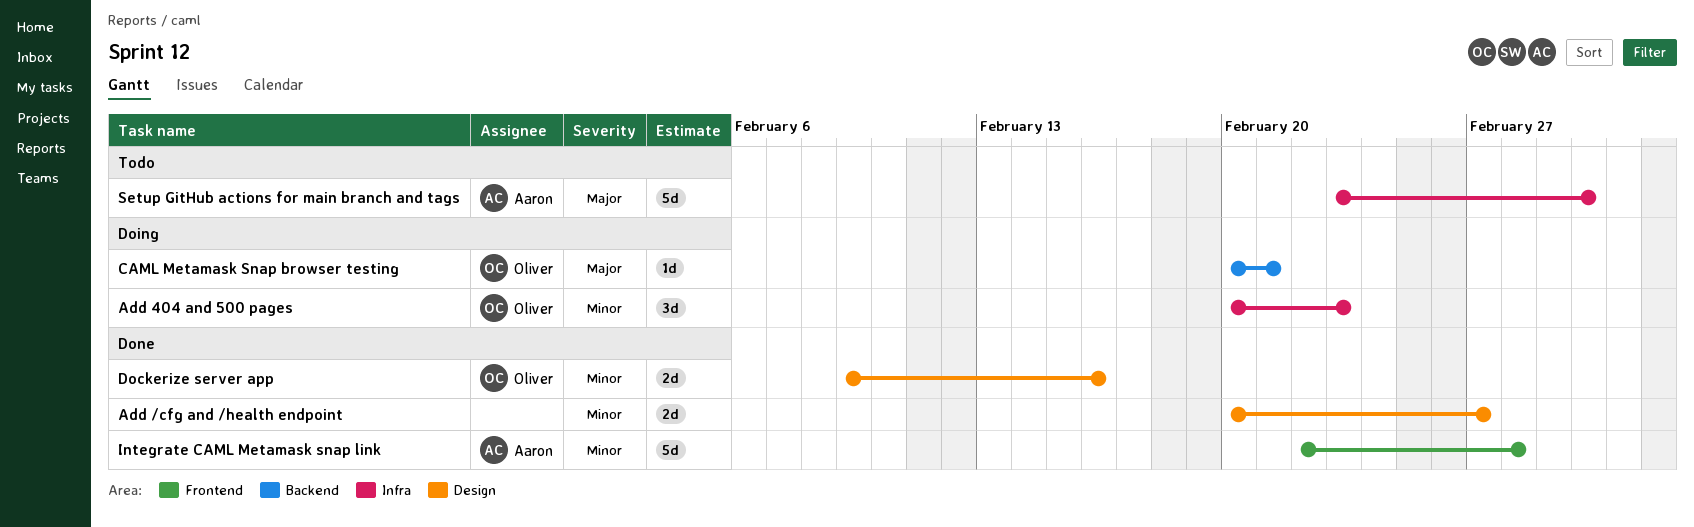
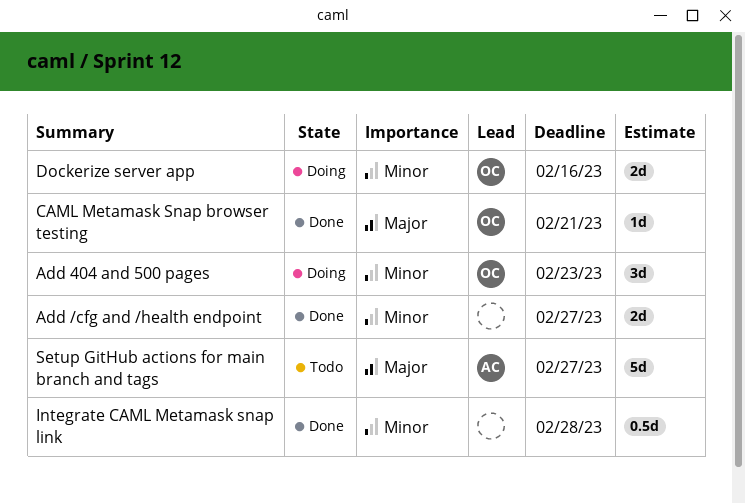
CAML Metamask Snap browser testing, status: Doing -> Done
Dockerize server app, status: Done -> Doing
Integrate CAML Metamask snap link, owner: Aaron -> none
Integrate CAML Metamask snap link, estimate: 5d -> 0.5d
Setup GitHub actions for main branch and tags, due: Mar 2 -> Feb 27

